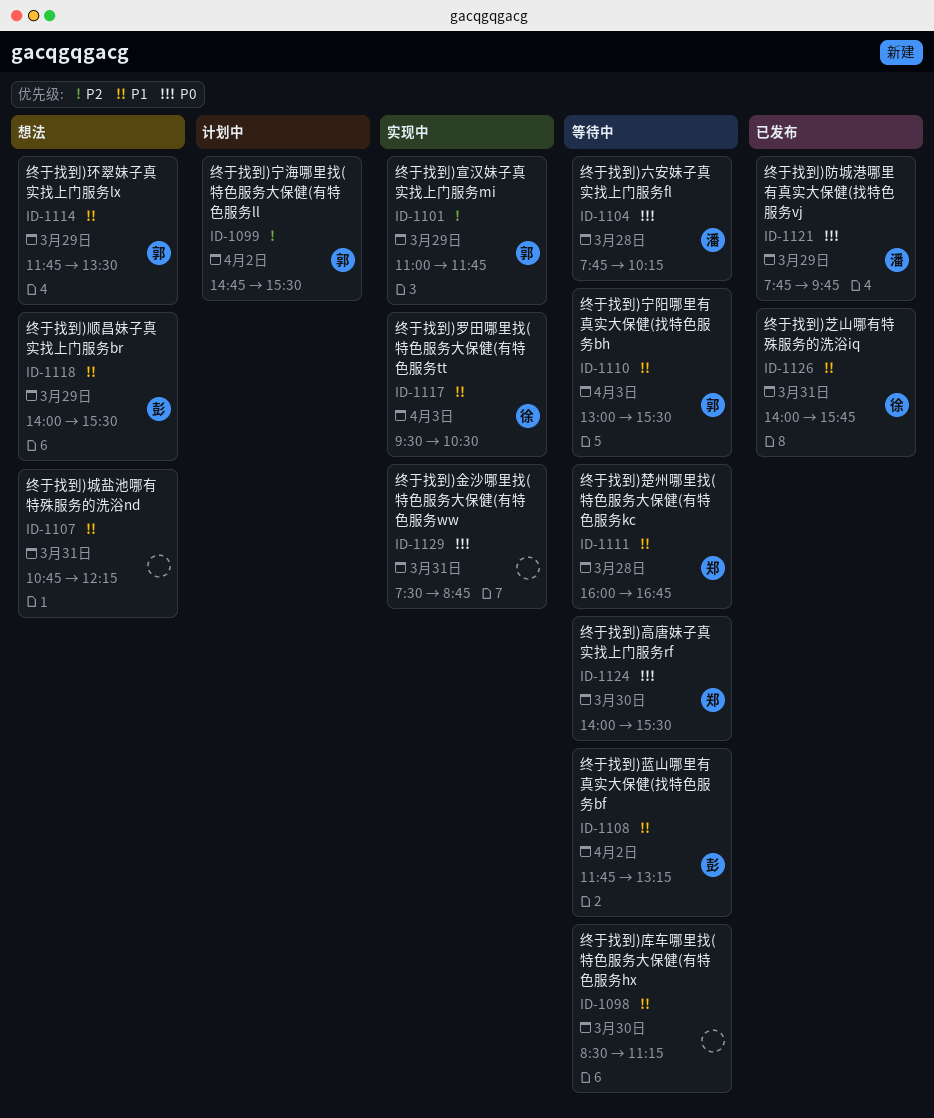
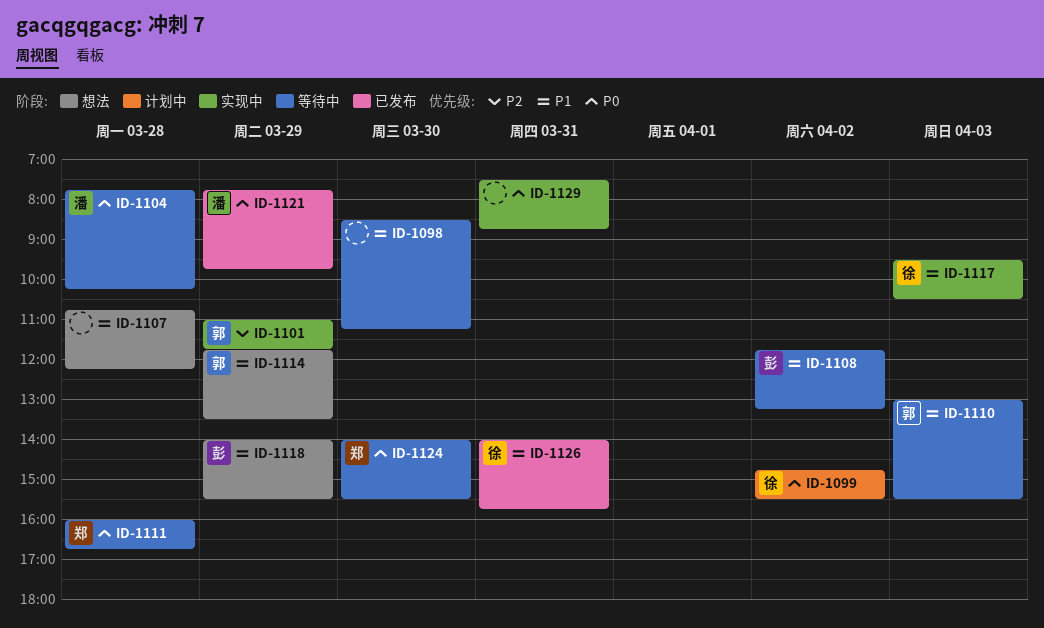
ID-1099, owner: 郭 -> 徐
ID-1099, priority: P2 -> P0
ID-1107, day: Mar 31 -> Mar 28
ID-1111, priority: P1 -> P0

